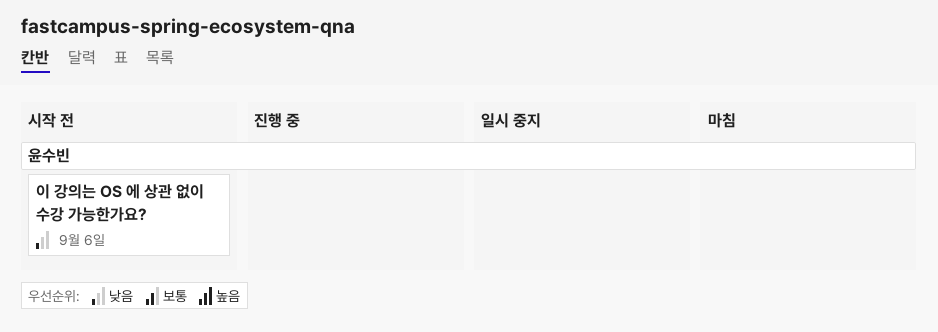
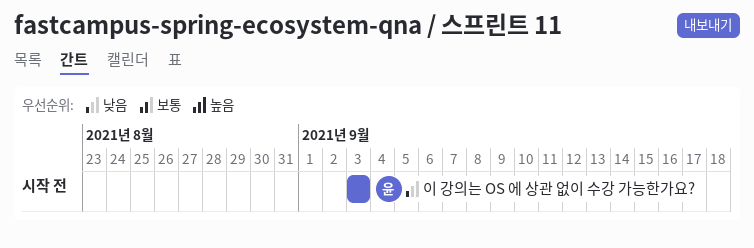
이 강의는 OS 에 상관 없이 수강 가능한가요?, due: Sep 6 -> Sep 3

